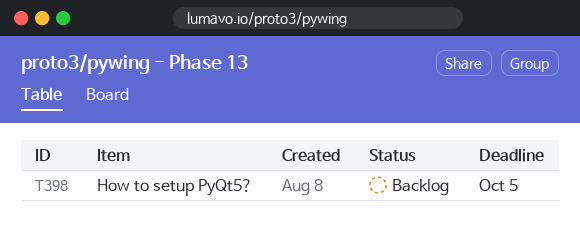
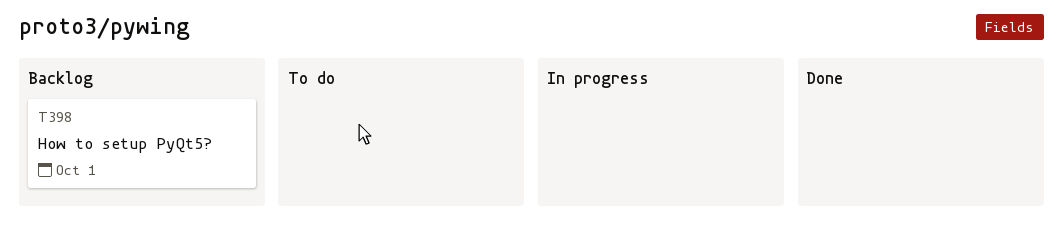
T398, due: Oct 5 -> Oct 1

